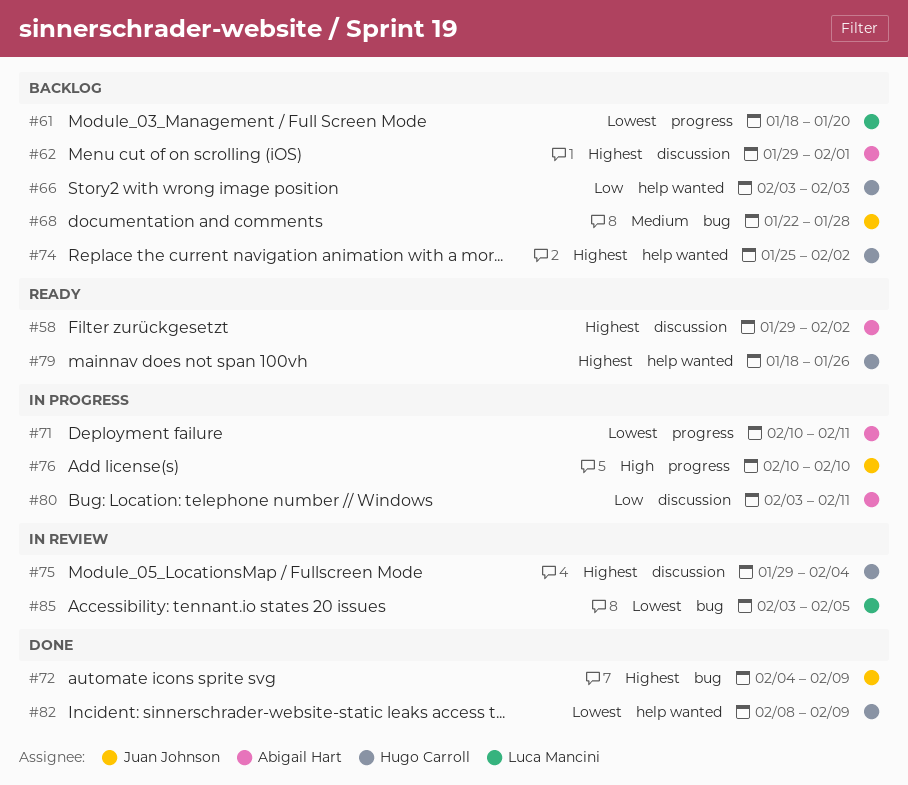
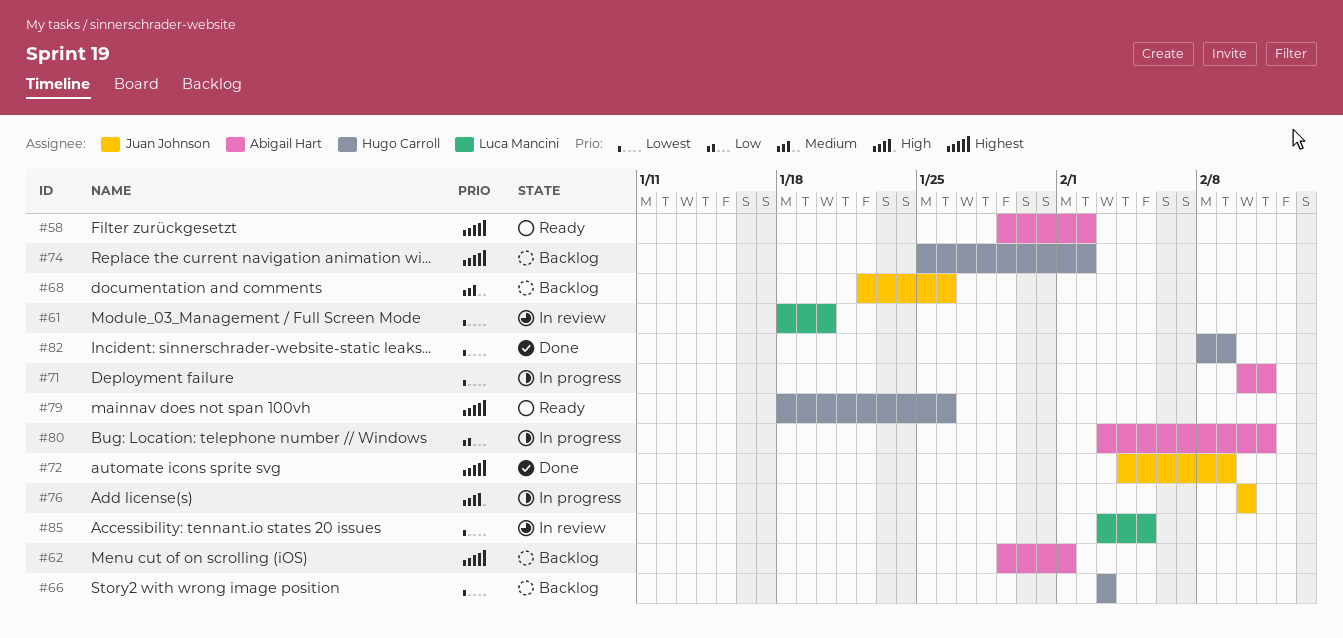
#61, status: Backlog -> In review
#66, priority: Low -> Lowest
#68, due: Jan 28 -> Jan 26
#75: present -> none

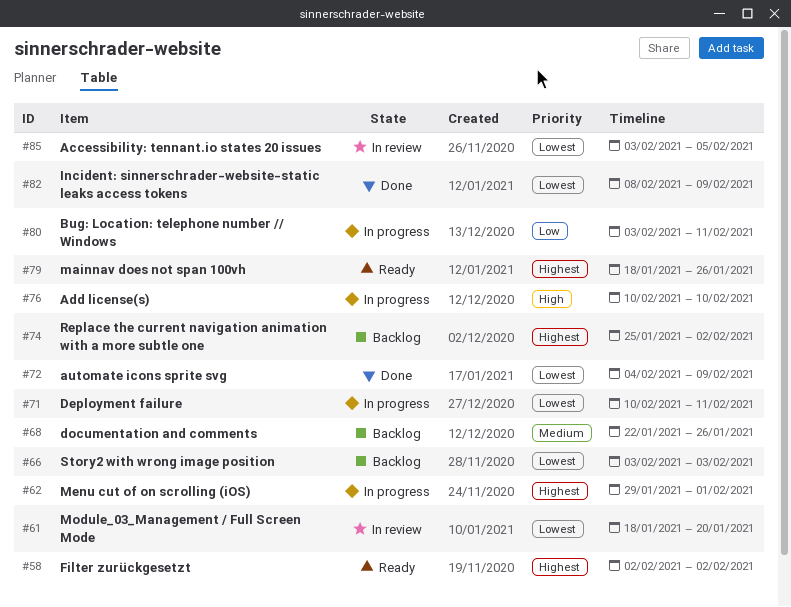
#58, start: Jan 29 -> Feb 2
#62, status: Backlog -> In progress
#72, priority: Highest -> Lowest

